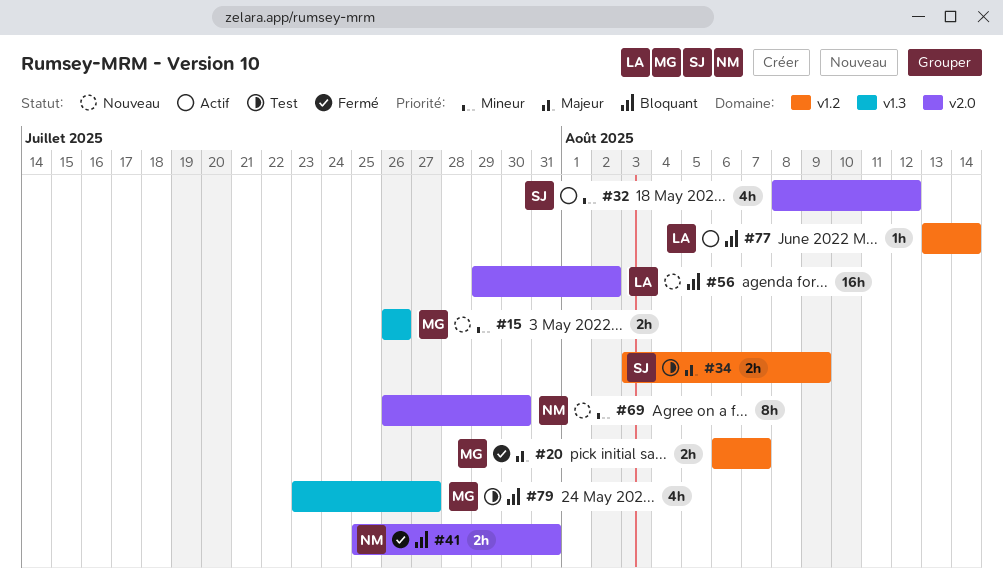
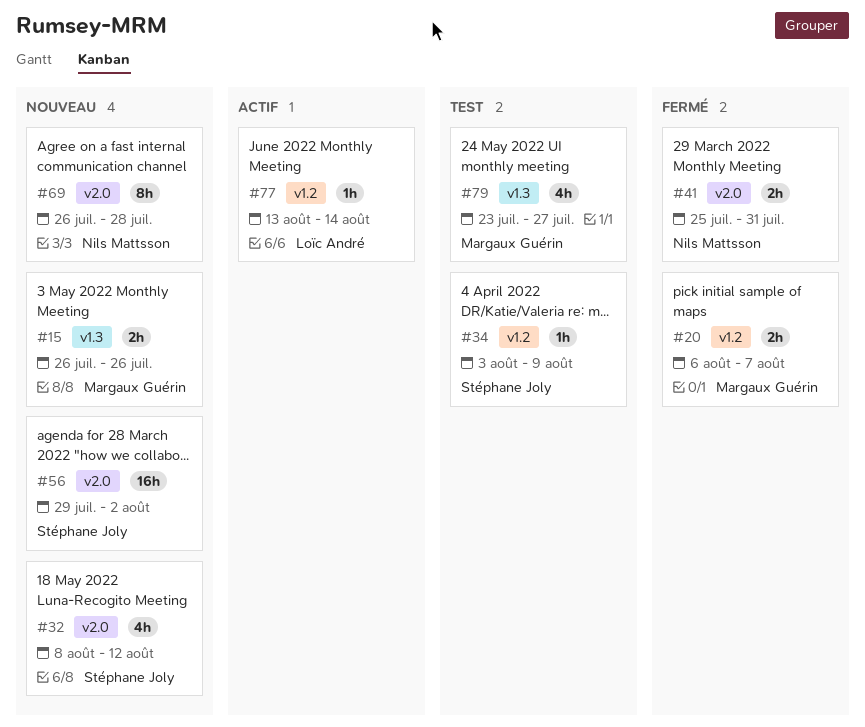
#32, status: Actif -> Nouveau
#34, estimate: 2h -> 1h
#56, owner: Loïc André -> Stéphane Joly
#69, due: Jul 30 -> Jul 28

